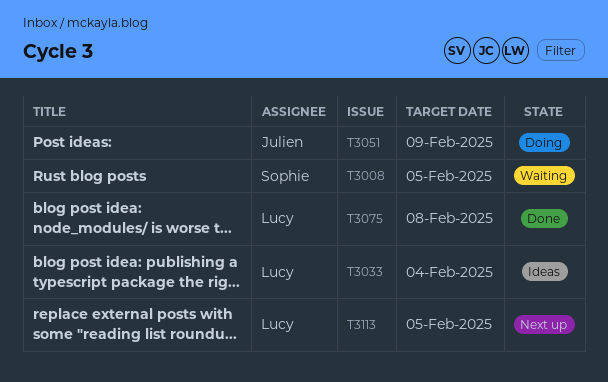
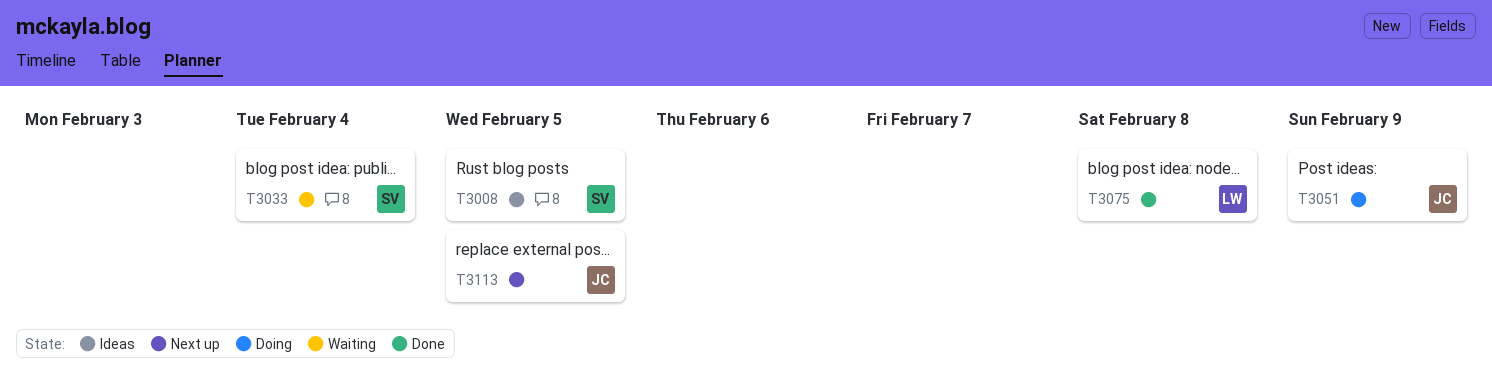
T3008, status: Waiting -> Ideas
T3033, status: Ideas -> Waiting
T3033, owner: Lucy -> Sophie
T3113, owner: Lucy -> Julien

